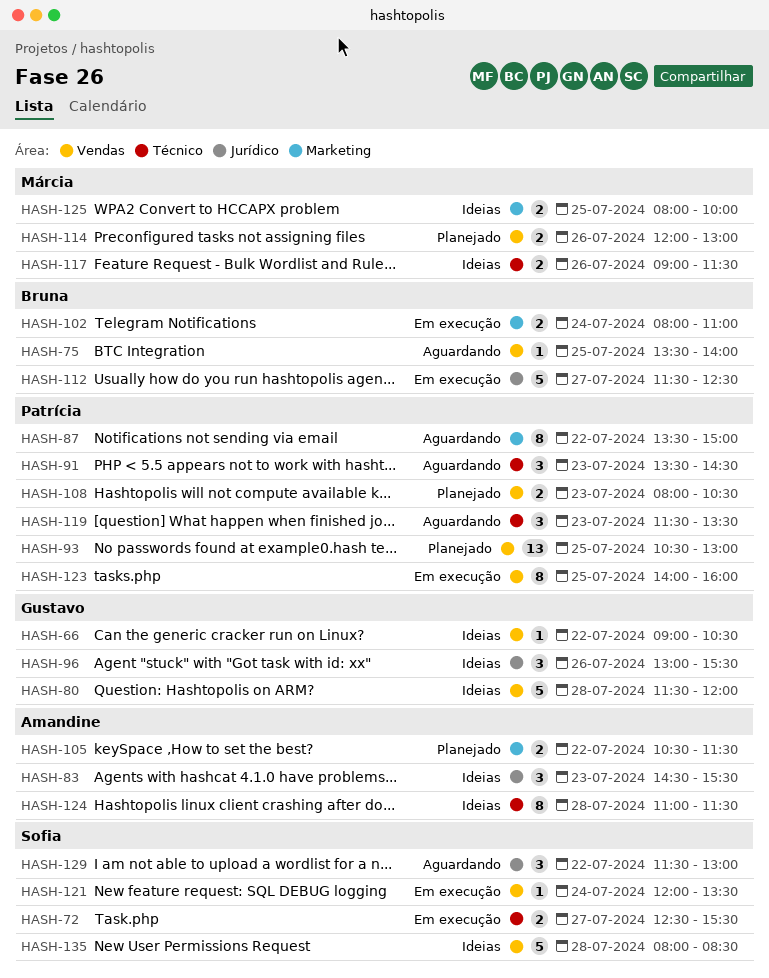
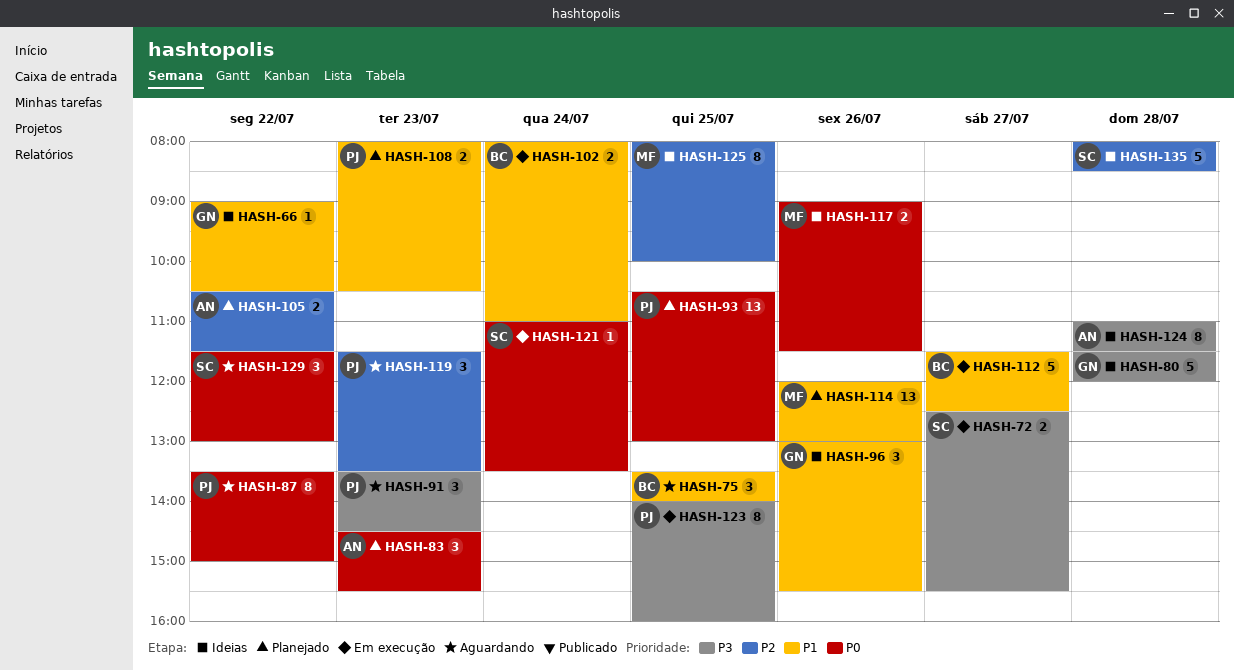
HASH-75, estimate: 1 -> 3
HASH-83, status: Ideias -> Planejado
HASH-114, estimate: 2 -> 13
HASH-121, begins: 12:00 -> 11:00
HASH-125, estimate: 2 -> 8

